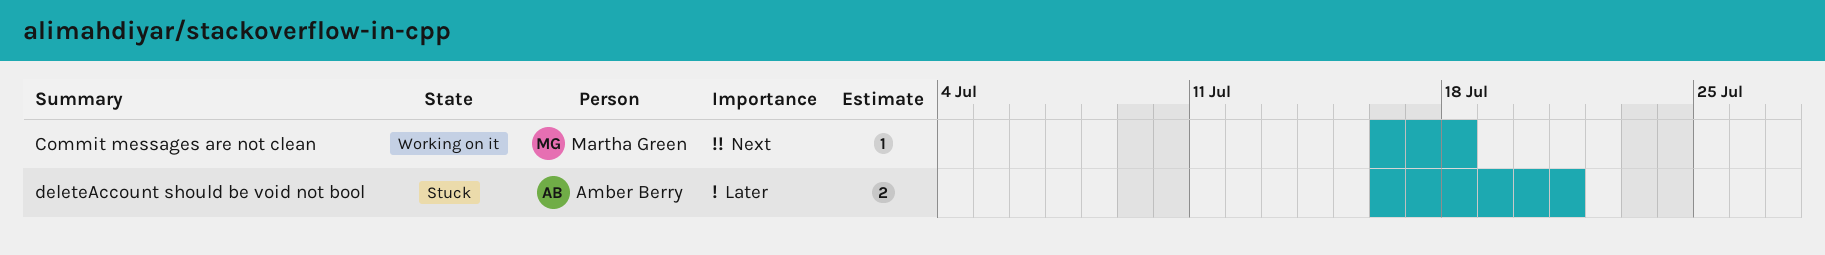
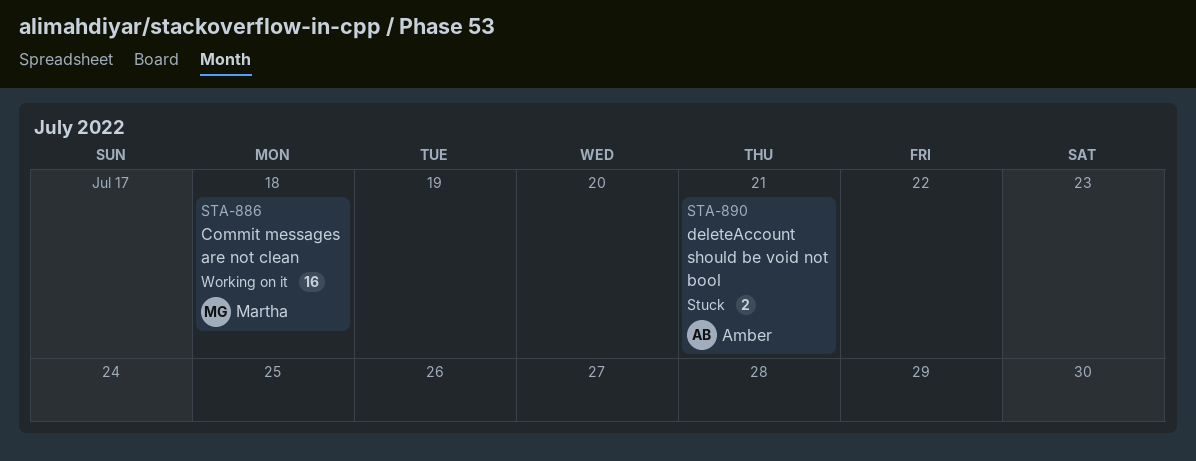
Commit messages are not clean, estimate: 1 -> 16

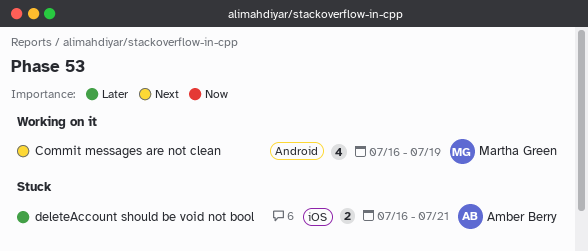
Commit messages are not clean, estimate: 16 -> 4
Commit messages are not clean, due: Jul 18 -> Jul 19

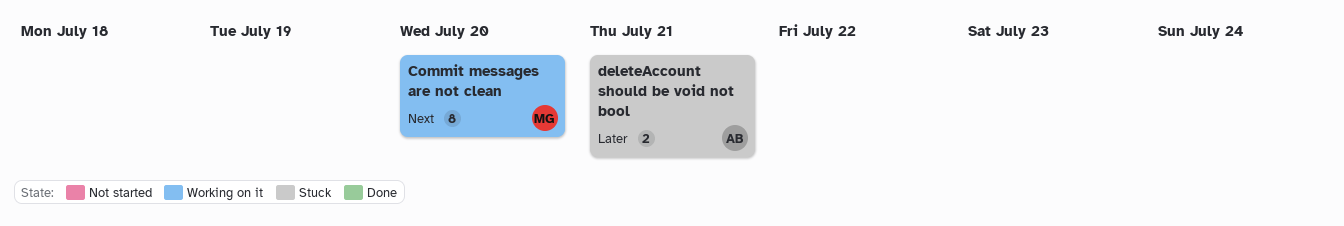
Commit messages are not clean, estimate: 4 -> 8
Commit messages are not clean, due: Jul 19 -> Jul 20

